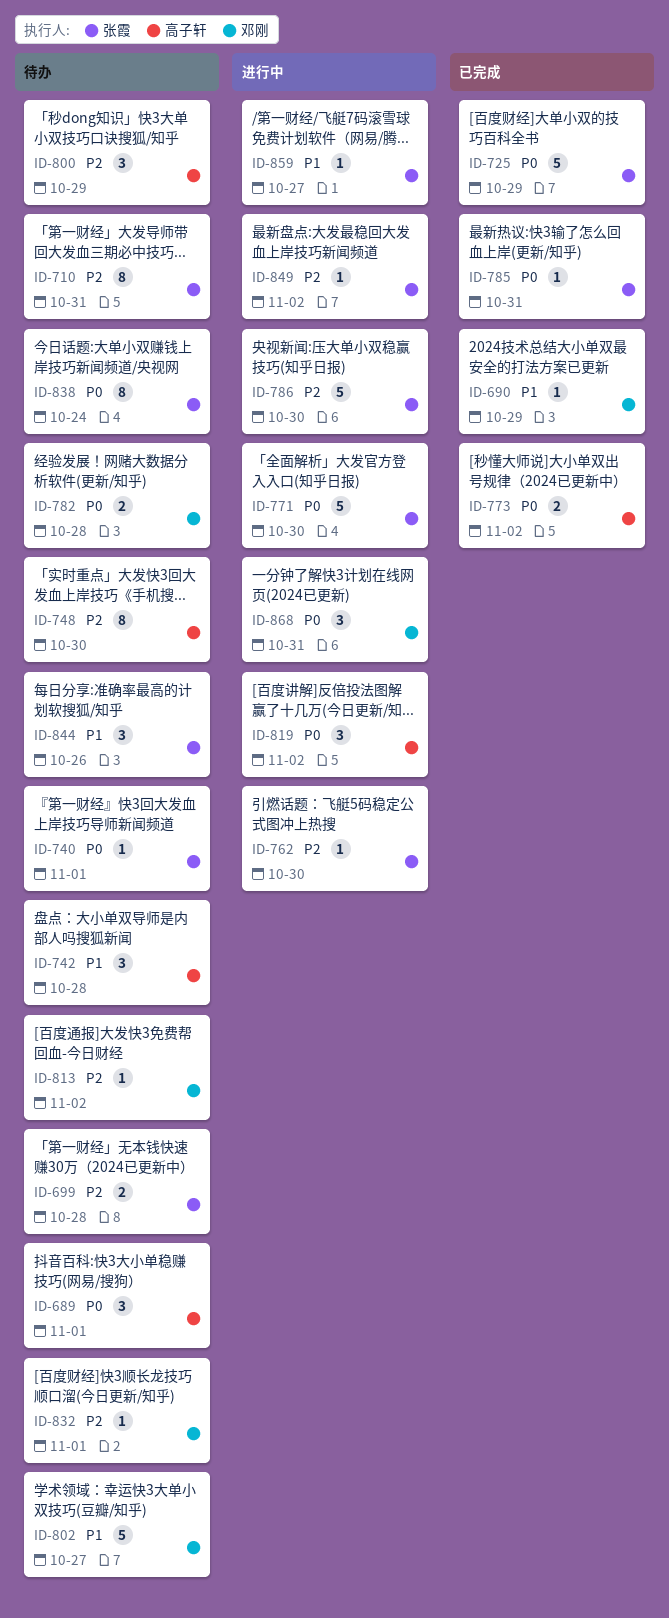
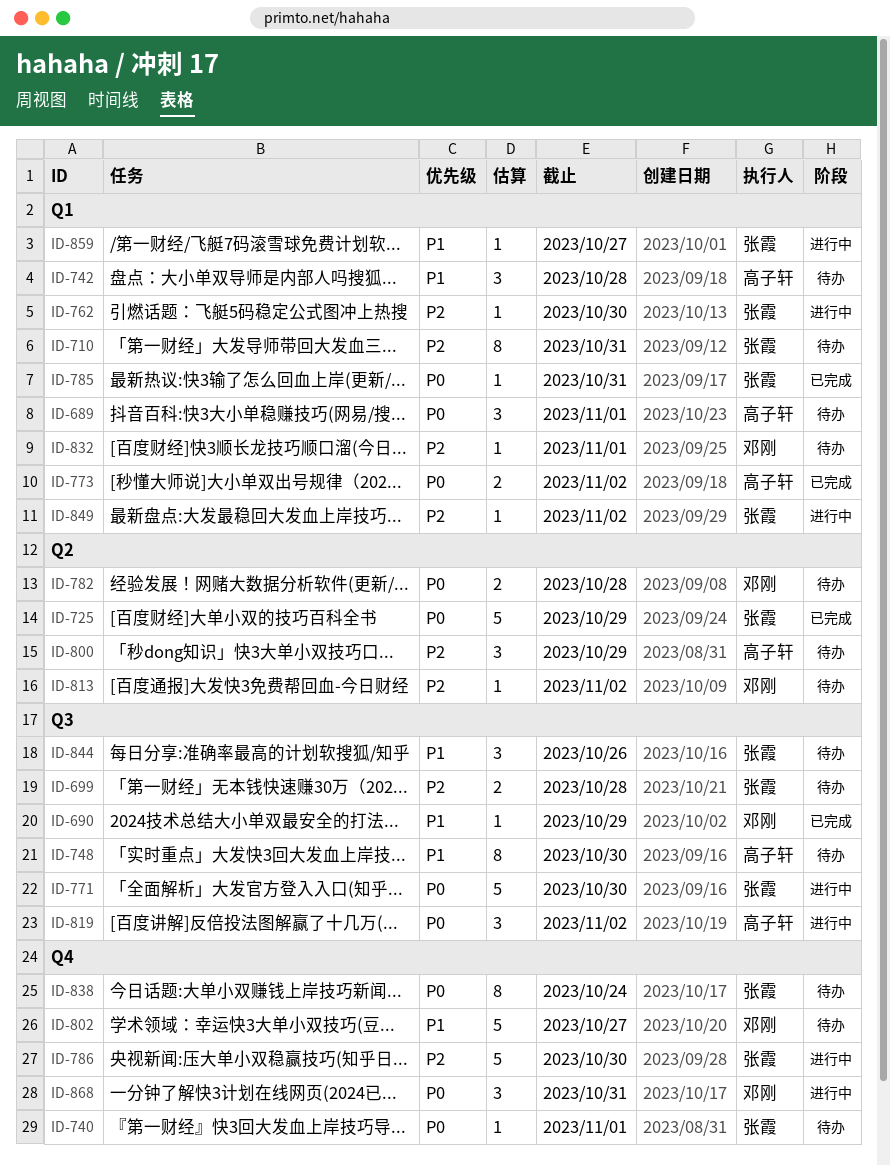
ID-748, priority: P2 -> P1

